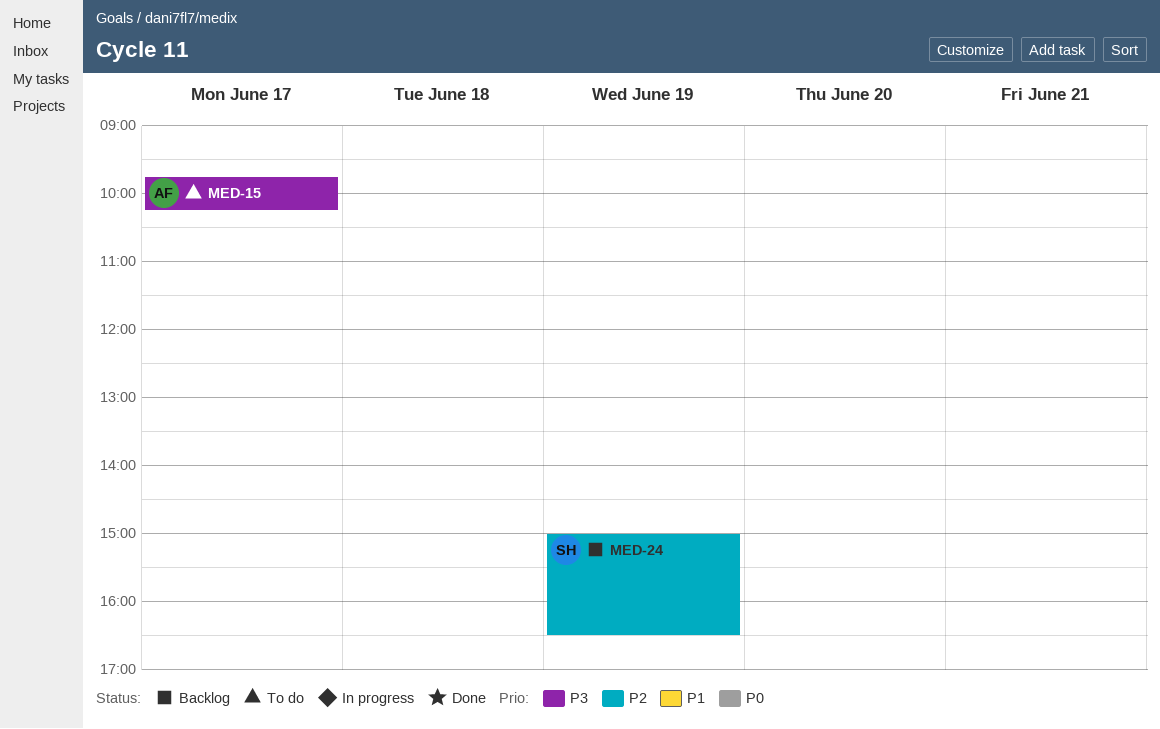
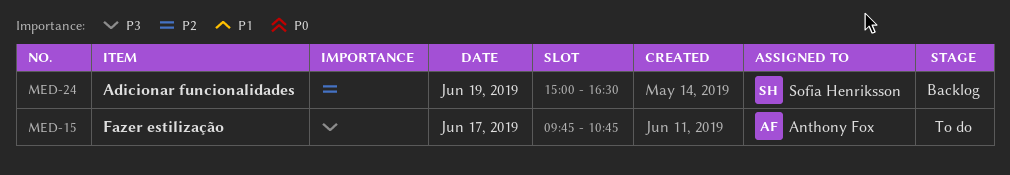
MED-15, ends: 10:15 -> 10:45

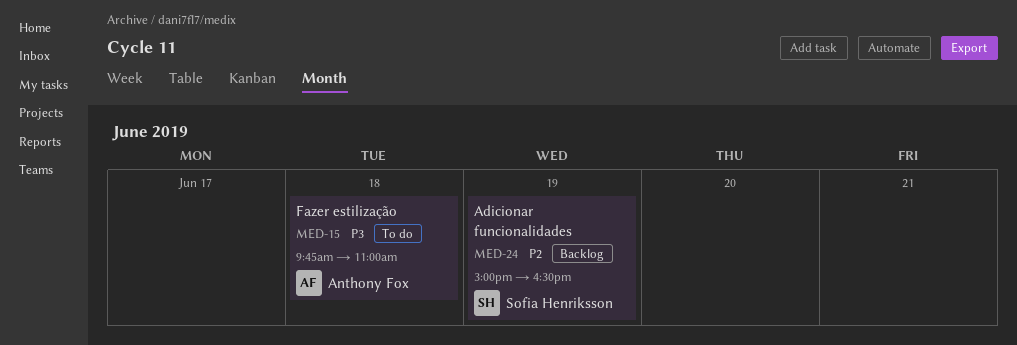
MED-15, day: Jun 17 -> Jun 18
MED-15, ends: 10:45 -> 11:00

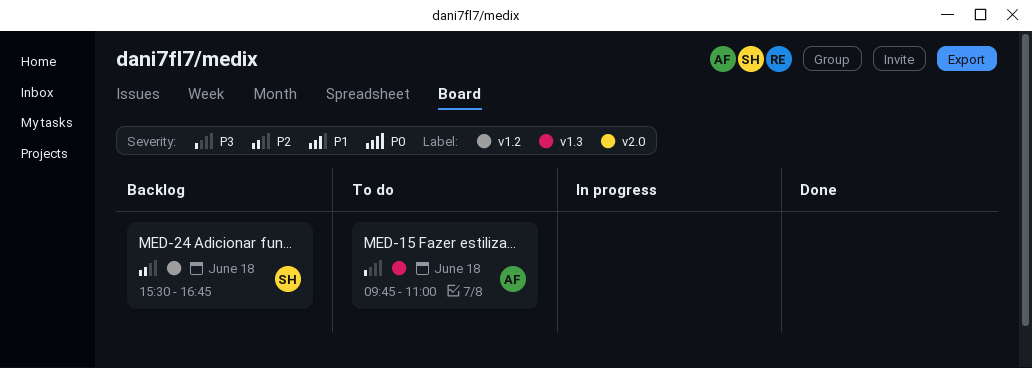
MED-24, day: Jun 19 -> Jun 18
MED-24, begins: 15:00 -> 15:30
MED-24, ends: 16:30 -> 16:45

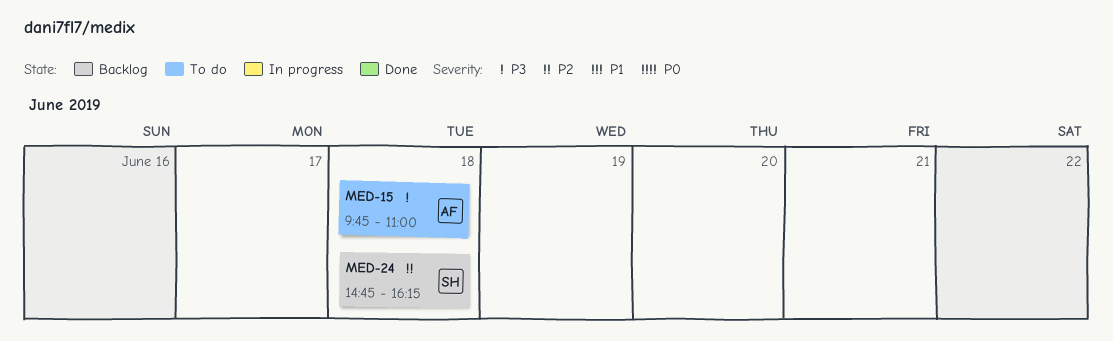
MED-24, begins: 15:30 -> 14:45
MED-24, ends: 16:45 -> 16:15

